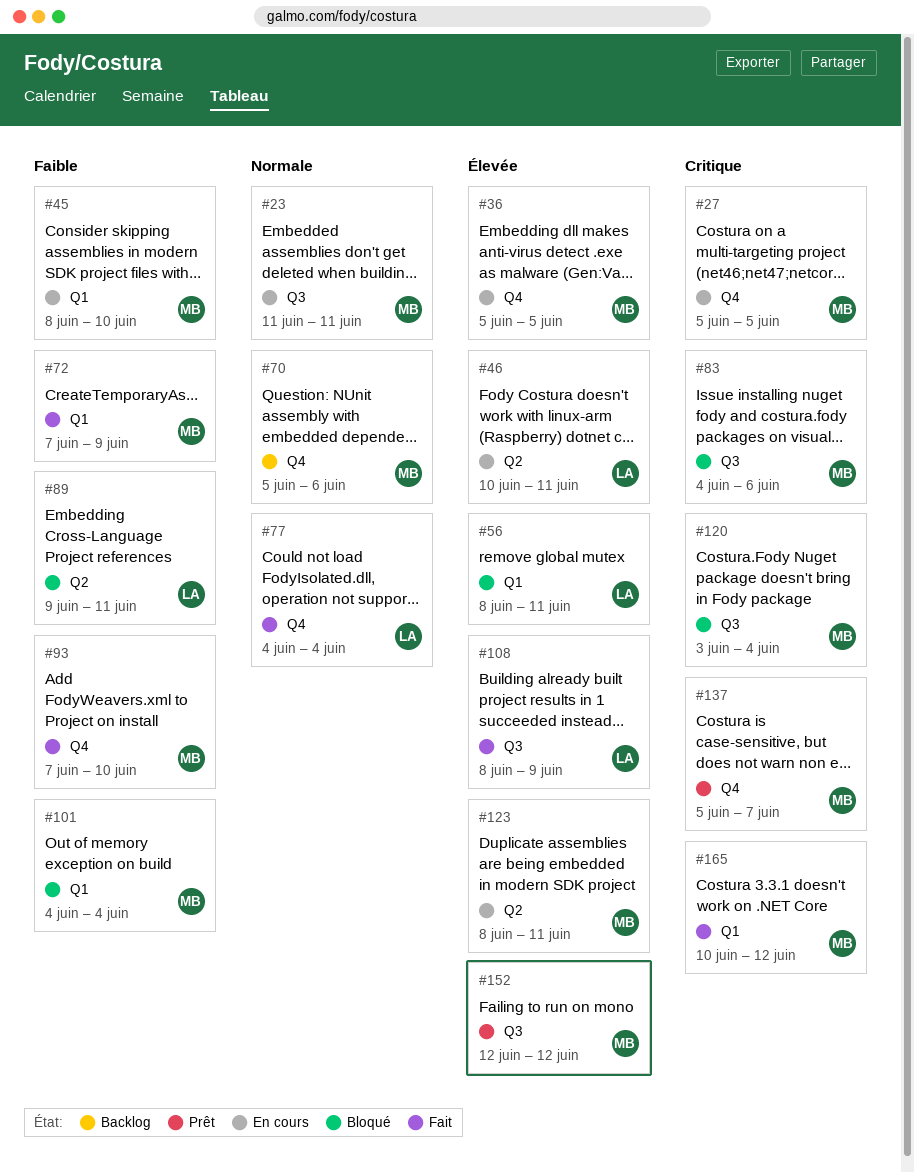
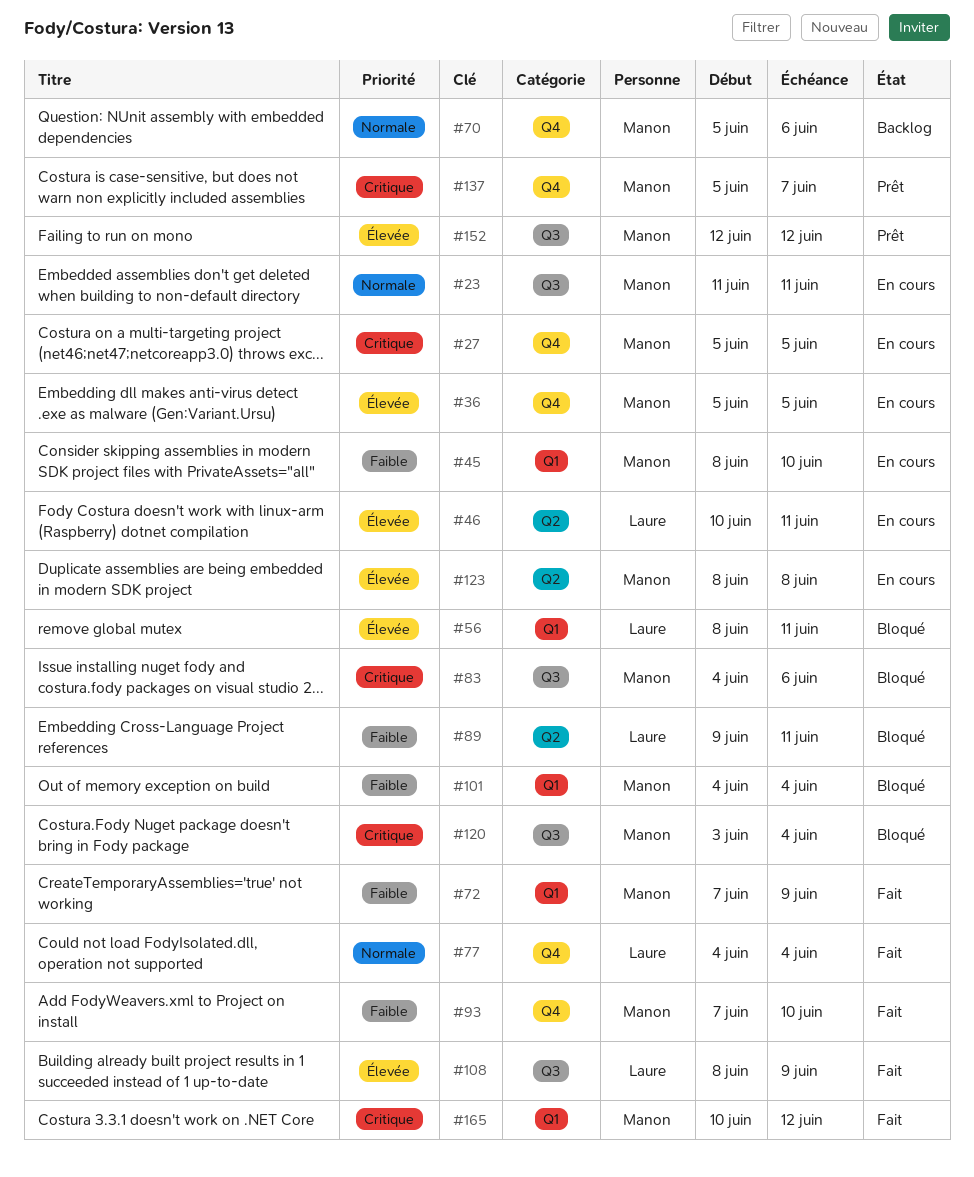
#123, due: Jun 11 -> Jun 8

